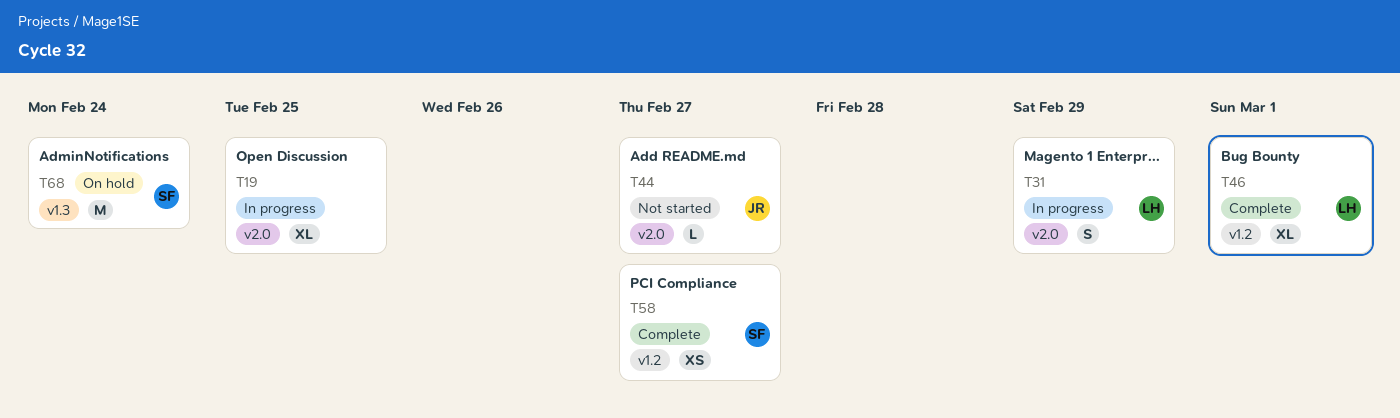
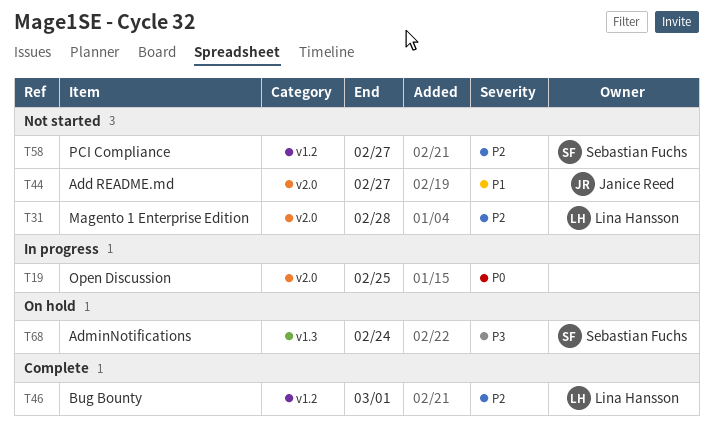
T31, status: In progress -> Not started
T31, due: Feb 29 -> Feb 28
T58, status: Complete -> Not started

